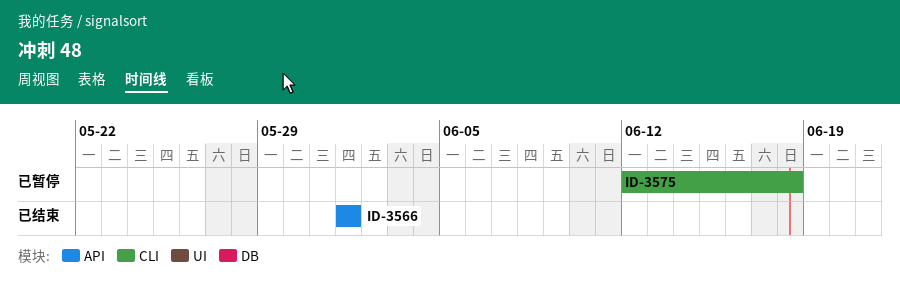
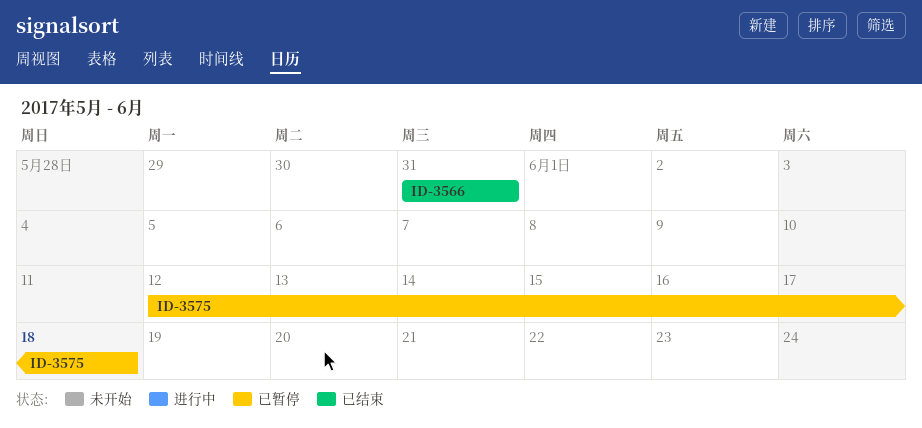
ID-3566, start: Jun 1 -> May 31
ID-3566, due: Jun 1 -> May 31

